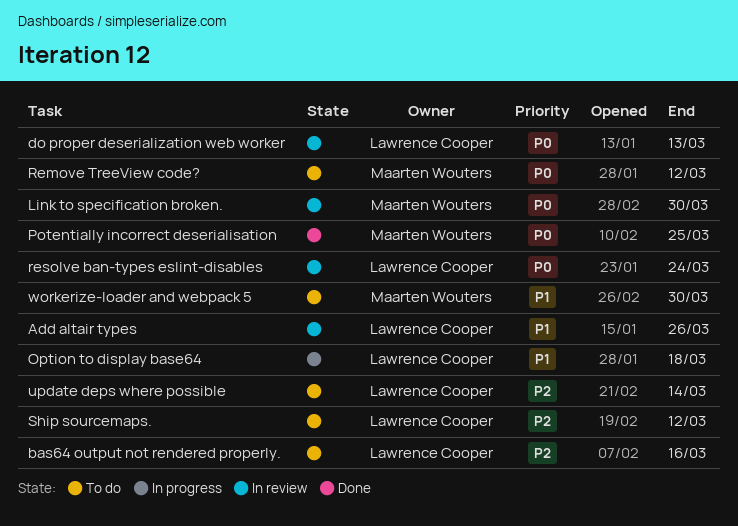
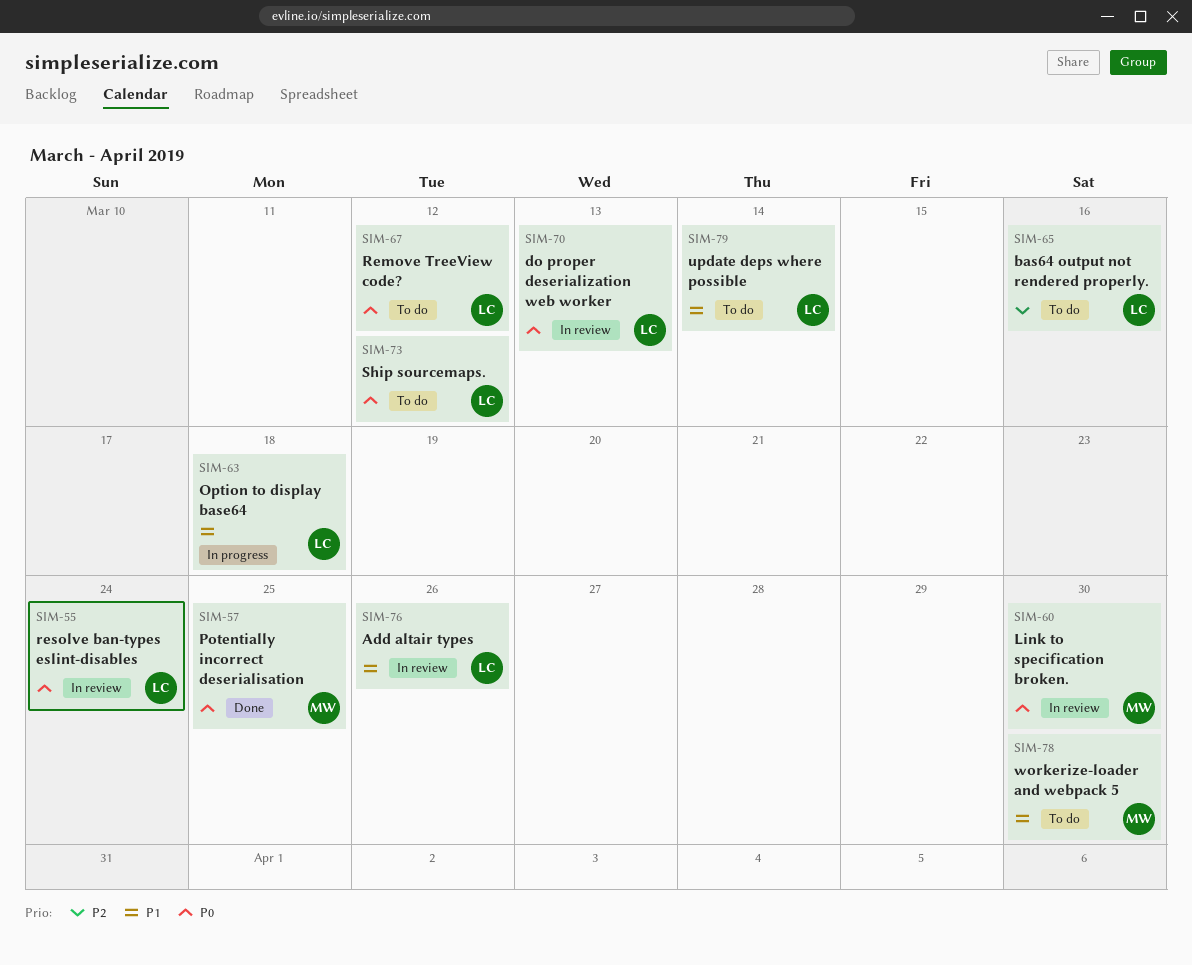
Remove TreeView code?, owner: Maarten Wouters -> Lawrence Cooper
Ship sourcemaps., priority: P2 -> P0
update deps where possible, priority: P2 -> P1

